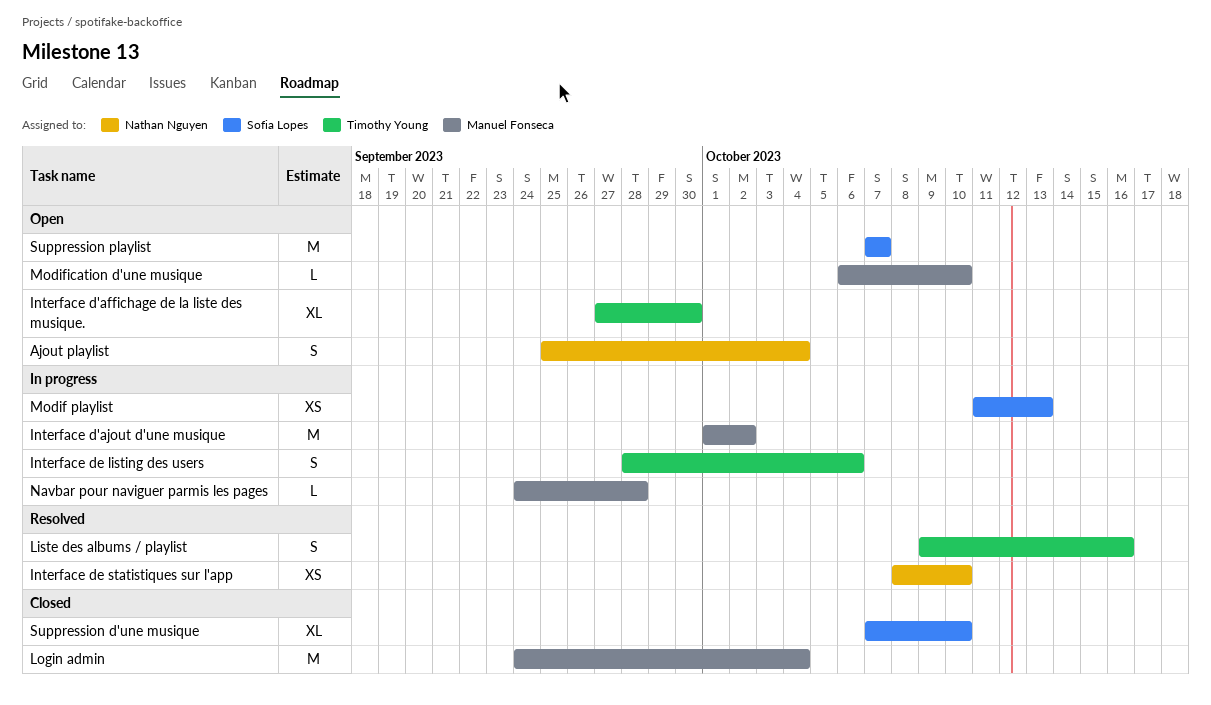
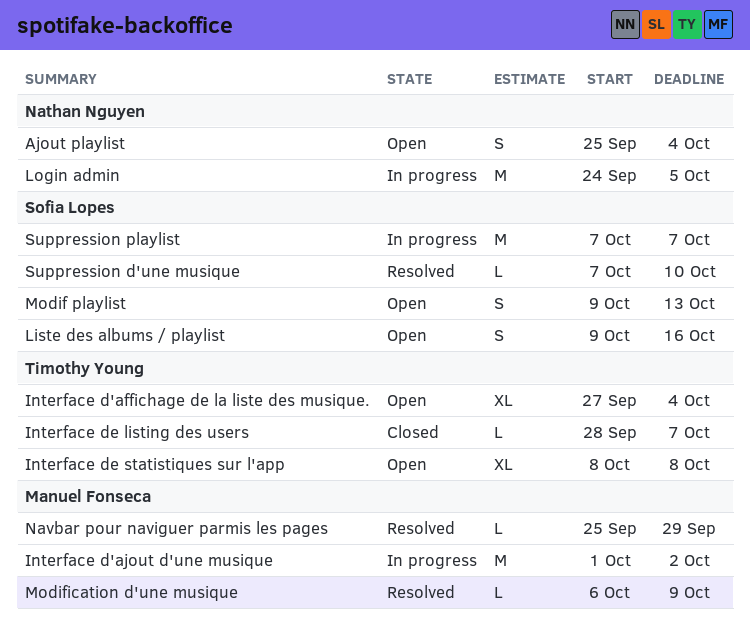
Interface d'affichage de la liste des musique., due: Sep 30 -> Oct 4
Interface de listing des users, status: In progress -> Closed
Interface de listing des users, estimate: S -> L
Interface de listing des users, due: Oct 6 -> Oct 7
Interface de statistiques sur l'app, status: Resolved -> Open
Interface de statistiques sur l'app, owner: Nathan Nguyen -> Timothy Young
Interface de statistiques sur l'app, estimate: XS -> XL
Interface de statistiques sur l'app, due: Oct 10 -> Oct 8
Liste des albums / playlist, status: Resolved -> Open
Liste des albums / playlist, owner: Timothy Young -> Sofia Lopes
Login admin, status: Closed -> In progress
Login admin, owner: Manuel Fonseca -> Nathan Nguyen
Login admin, due: Oct 4 -> Oct 5
Modif playlist, status: In progress -> Open
Modif playlist, estimate: XS -> S
Modif playlist, start: Oct 11 -> Oct 9
Modification d'une musique, status: Open -> Resolved
Modification d'une musique, due: Oct 10 -> Oct 9
Navbar pour naviguer parmis les pages, status: In progress -> Resolved
Navbar pour naviguer parmis les pages, start: Sep 24 -> Sep 25
Navbar pour naviguer parmis les pages, due: Sep 28 -> Sep 29
Suppression d'une musique, status: Closed -> Resolved
Suppression d'une musique, estimate: XL -> L
Suppression playlist, status: Open -> In progress

